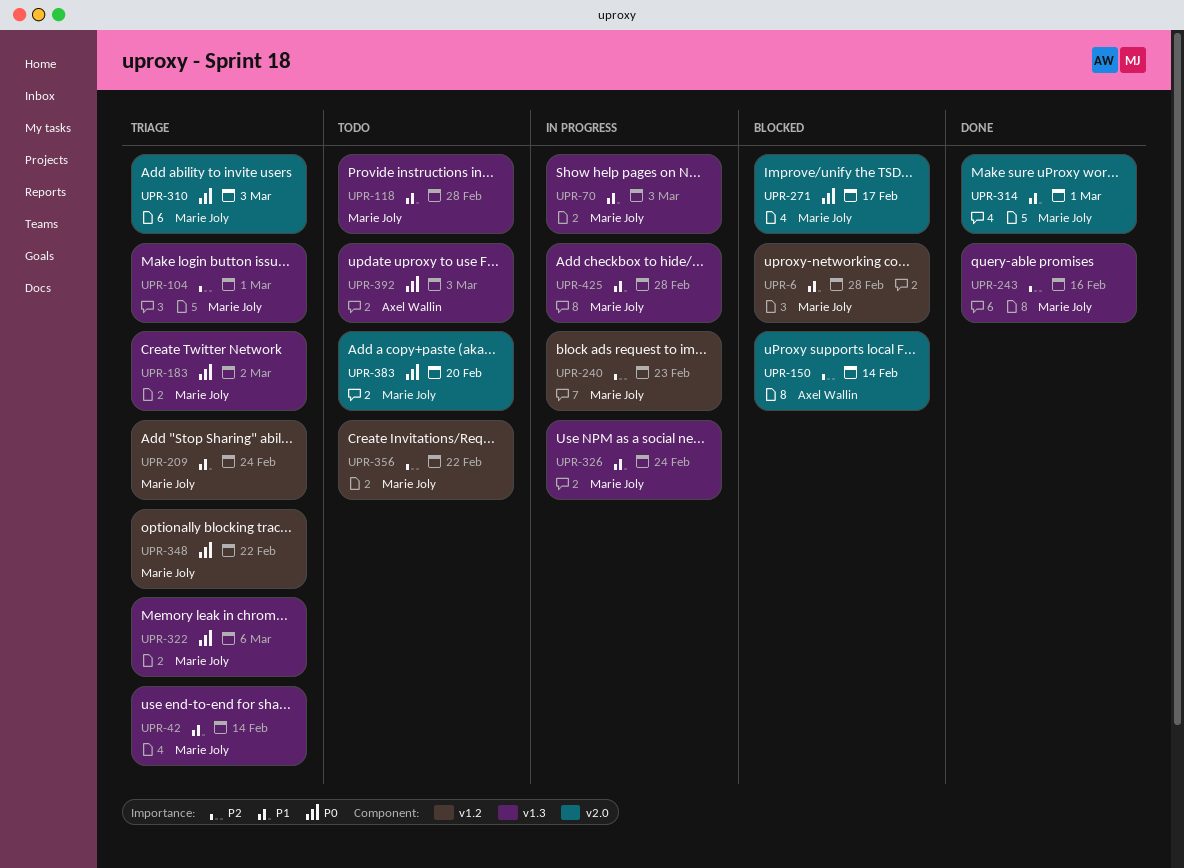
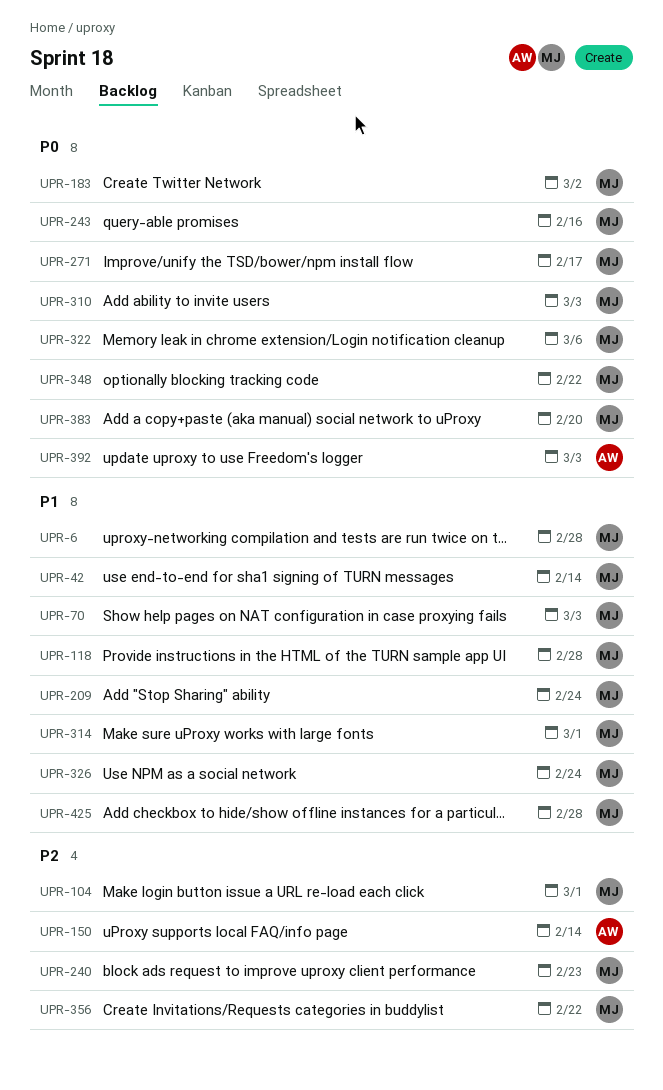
UPR-243, priority: P2 -> P0

